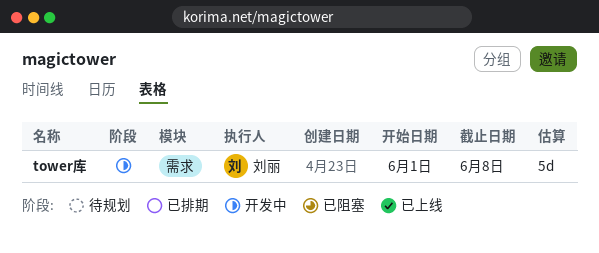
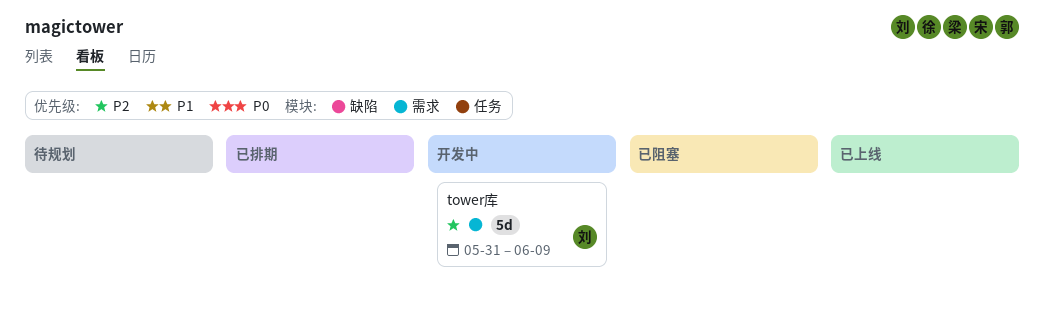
tower库, start: Jun 1 -> May 31
tower库, due: Jun 8 -> Jun 9

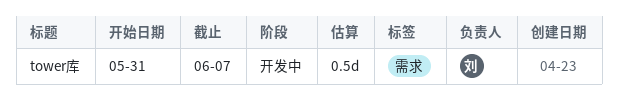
tower库, estimate: 5d -> 0.5d
tower库, due: Jun 9 -> Jun 7

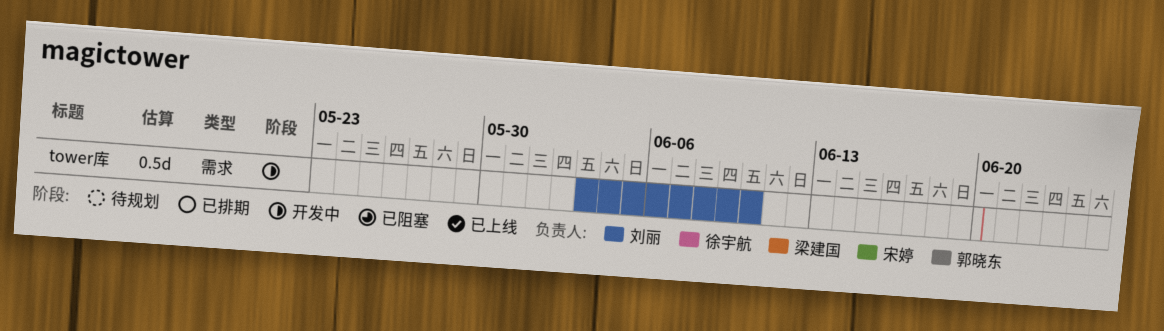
tower库, start: May 31 -> Jun 3
tower库, due: Jun 7 -> Jun 10

